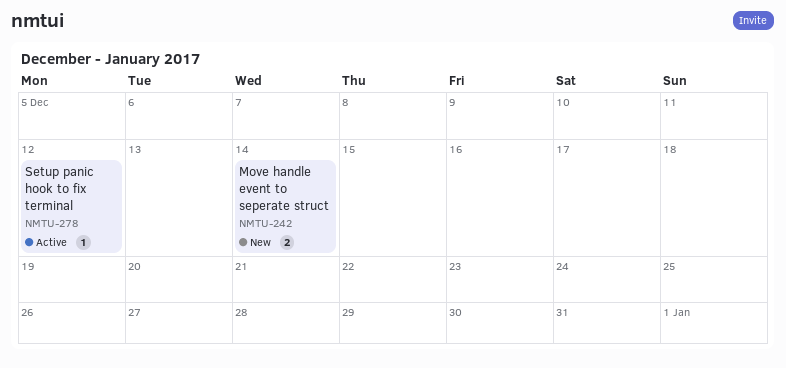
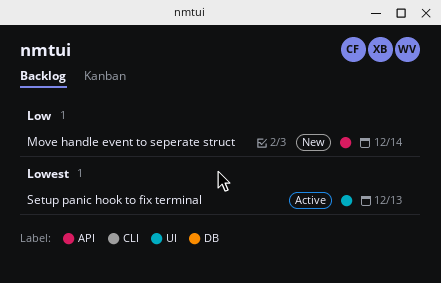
Setup panic hook to fix terminal, due: Dec 12 -> Dec 13

